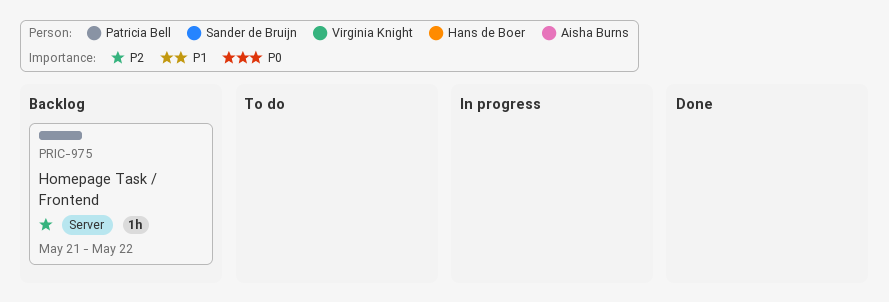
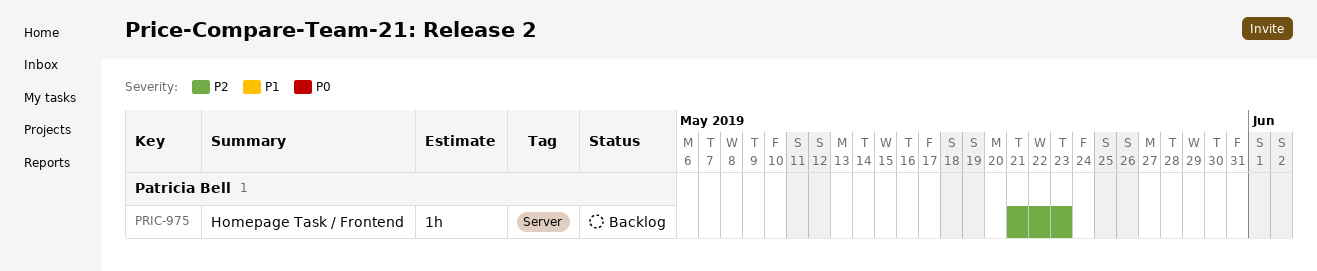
PRIC-975, due: May 22 -> May 23

